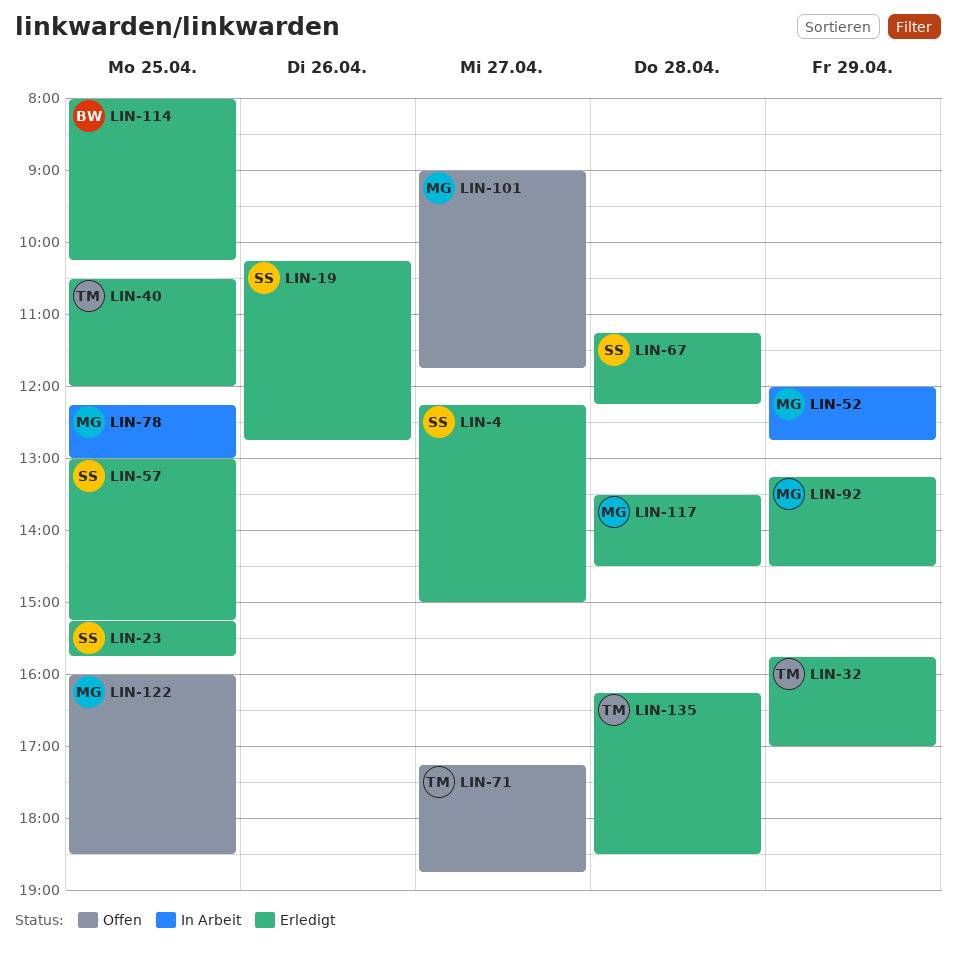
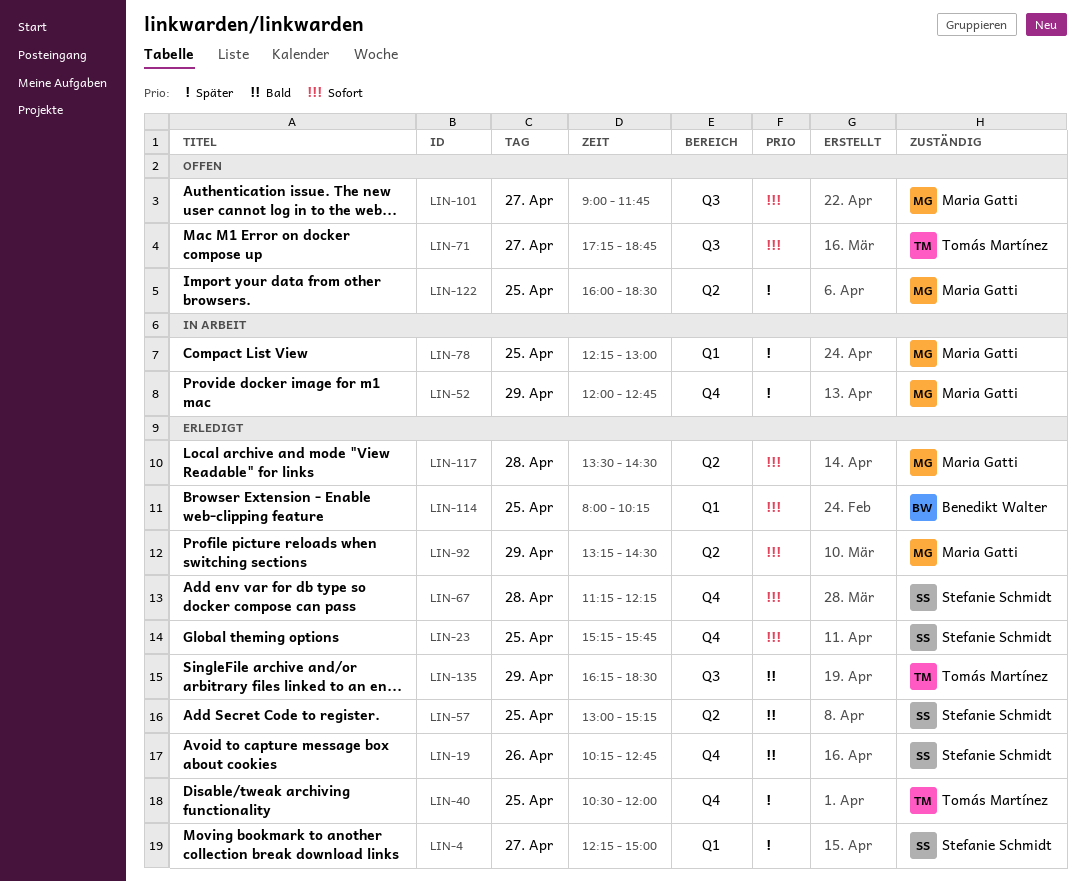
LIN-32: present -> none
LIN-135, day: Apr 28 -> Apr 29

